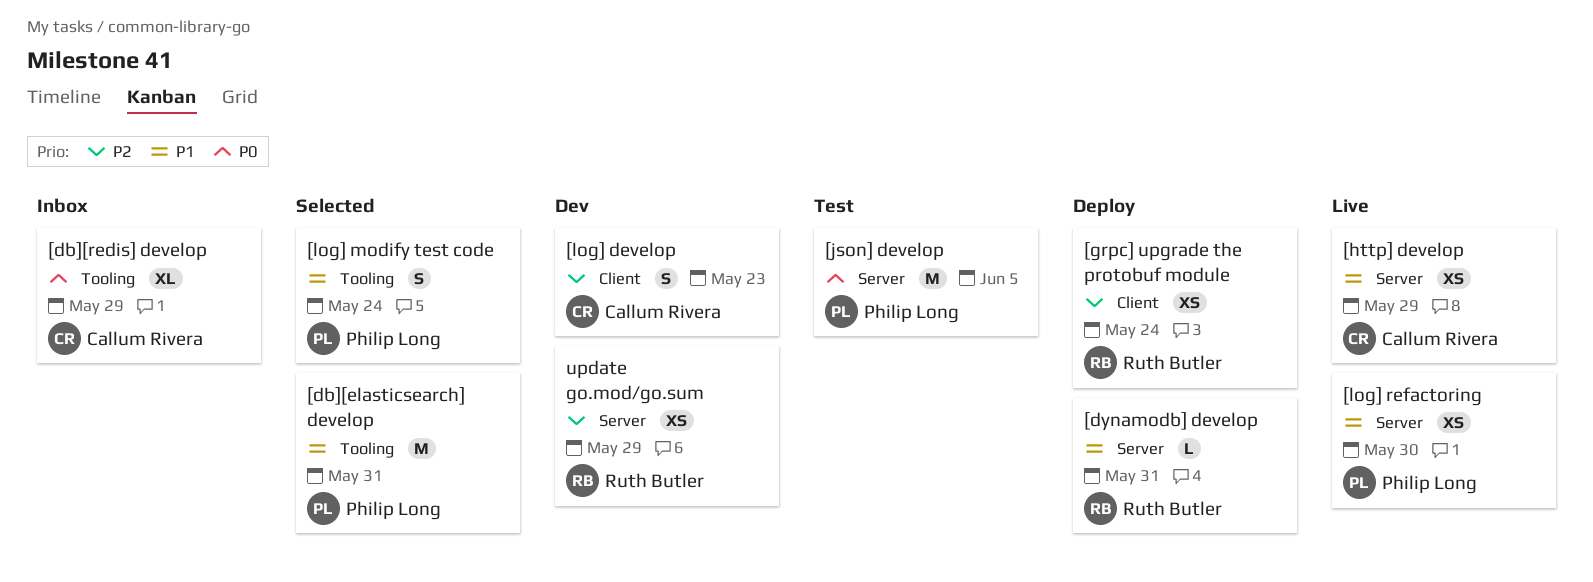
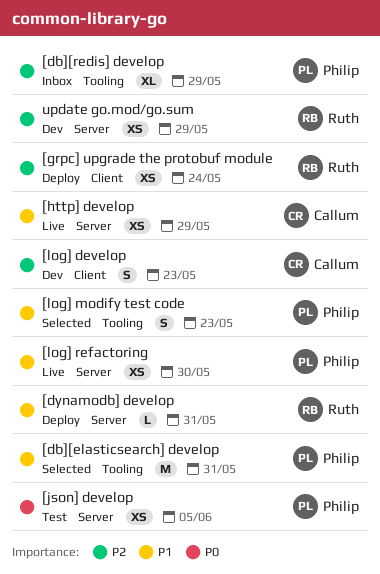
[db][redis] develop, owner: Callum Rivera -> Philip Long
[db][redis] develop, priority: P0 -> P2
[json] develop, estimate: M -> XS
[log] modify test code, due: May 24 -> May 23

